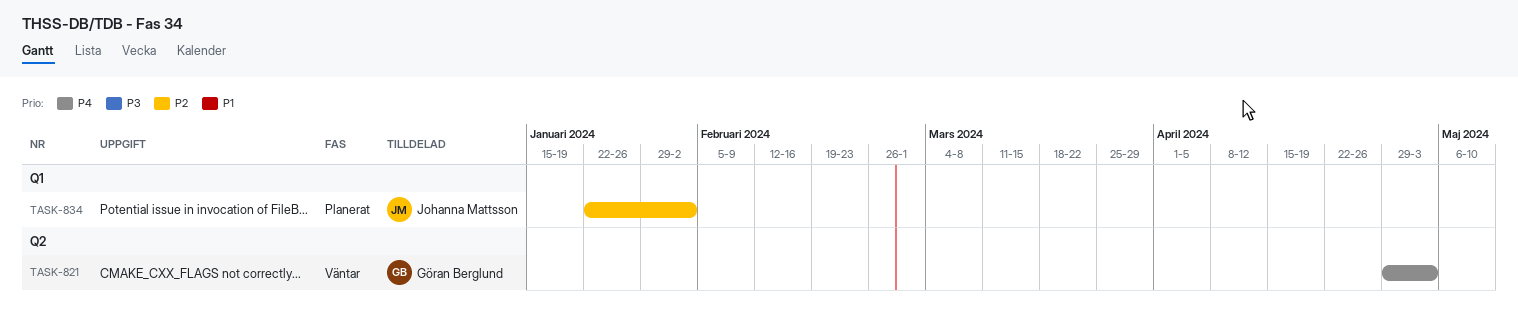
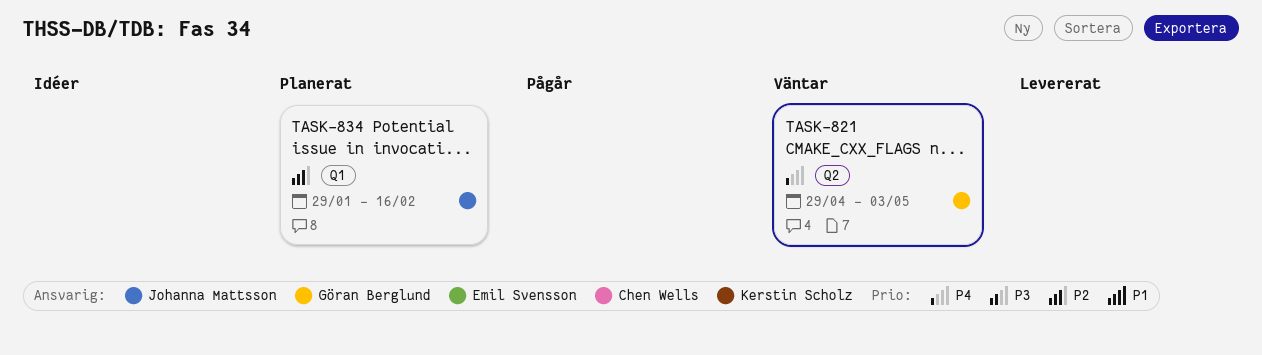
TASK-834, start: Jan 22 -> Jan 29
TASK-834, due: Feb 2 -> Feb 16

